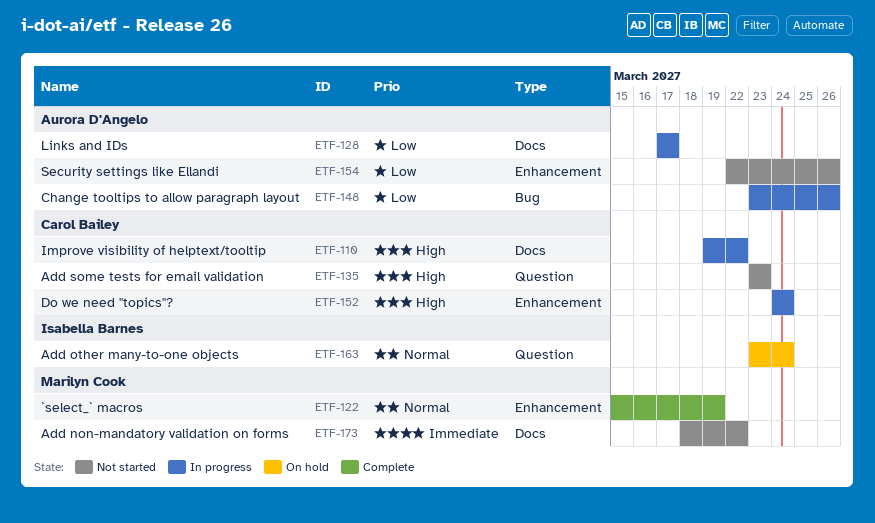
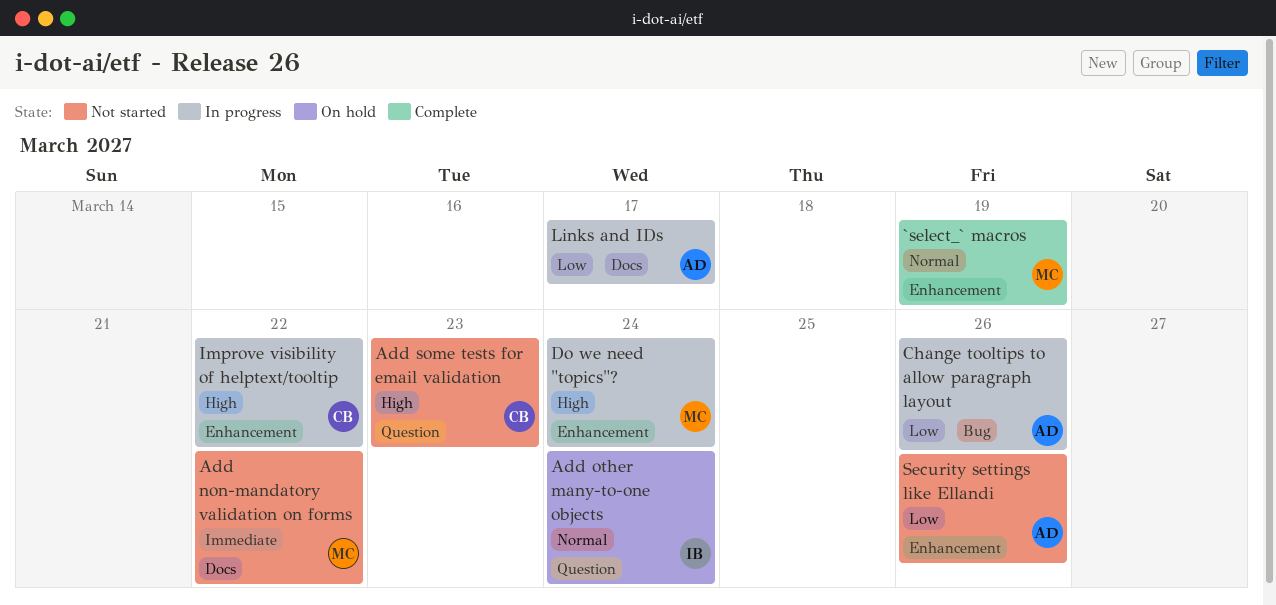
Do we need "topics"?, owner: Carol Bailey -> Marilyn Cook
Improve visibility of helptext/tooltip, label: Docs -> Enhancement

